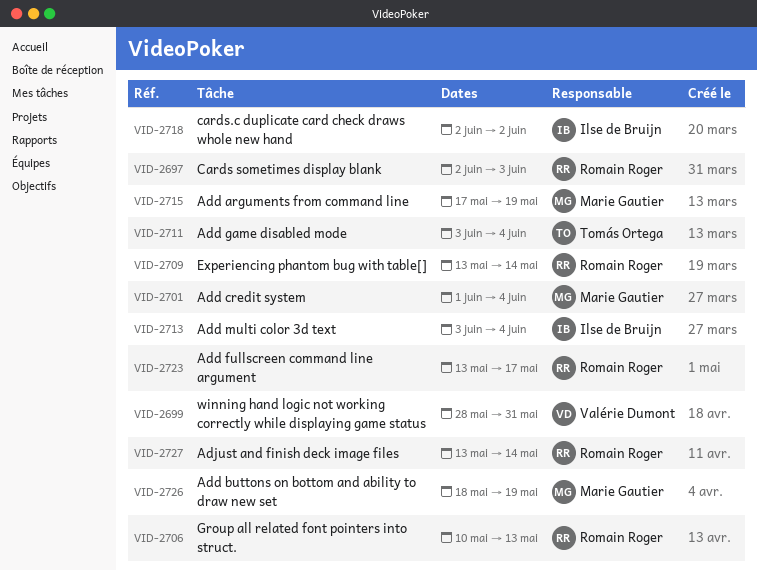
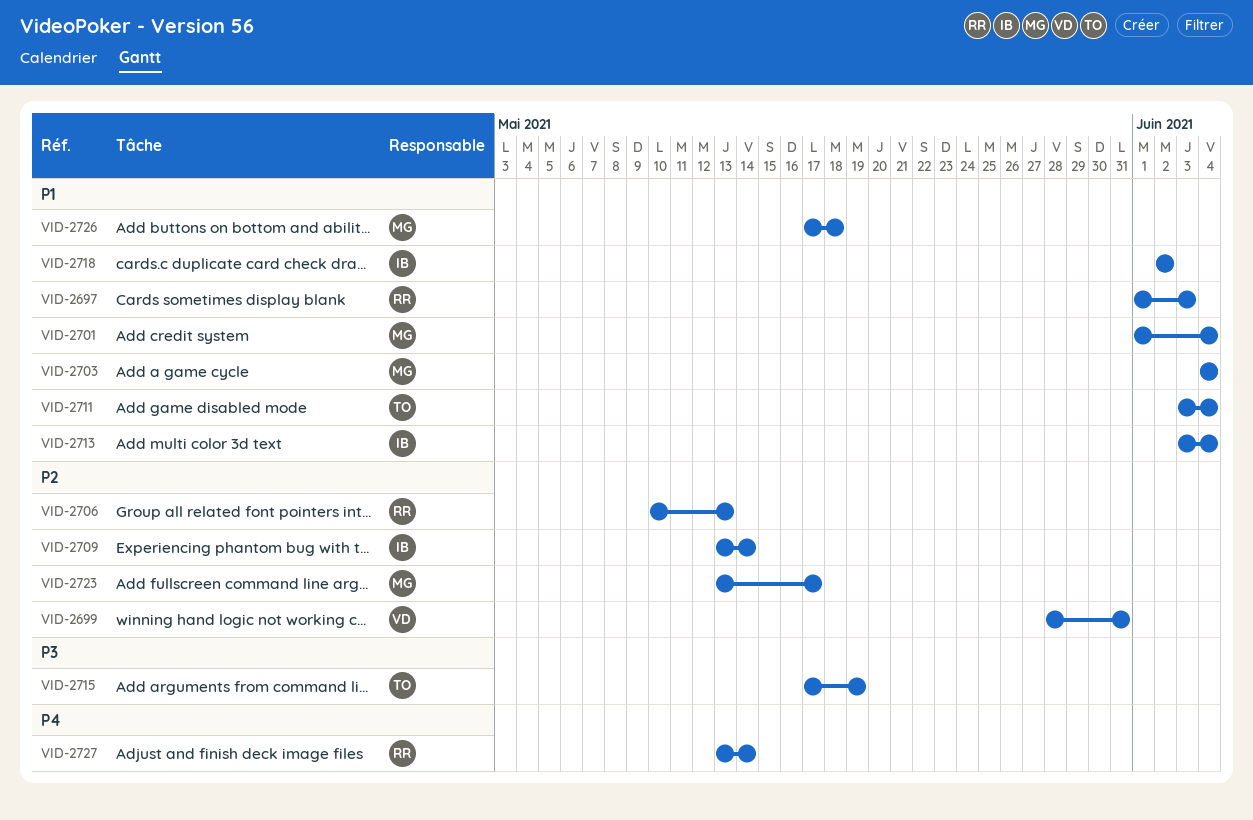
VID-2697, start: Jun 2 -> Jun 1
VID-2703: none -> present
VID-2709, owner: Romain Roger -> Ilse de Bruijn
VID-2715, owner: Marie Gautier -> Tomás Ortega
VID-2723, owner: Romain Roger -> Marie Gautier
VID-2726, start: May 18 -> May 17
VID-2726, due: May 19 -> May 18

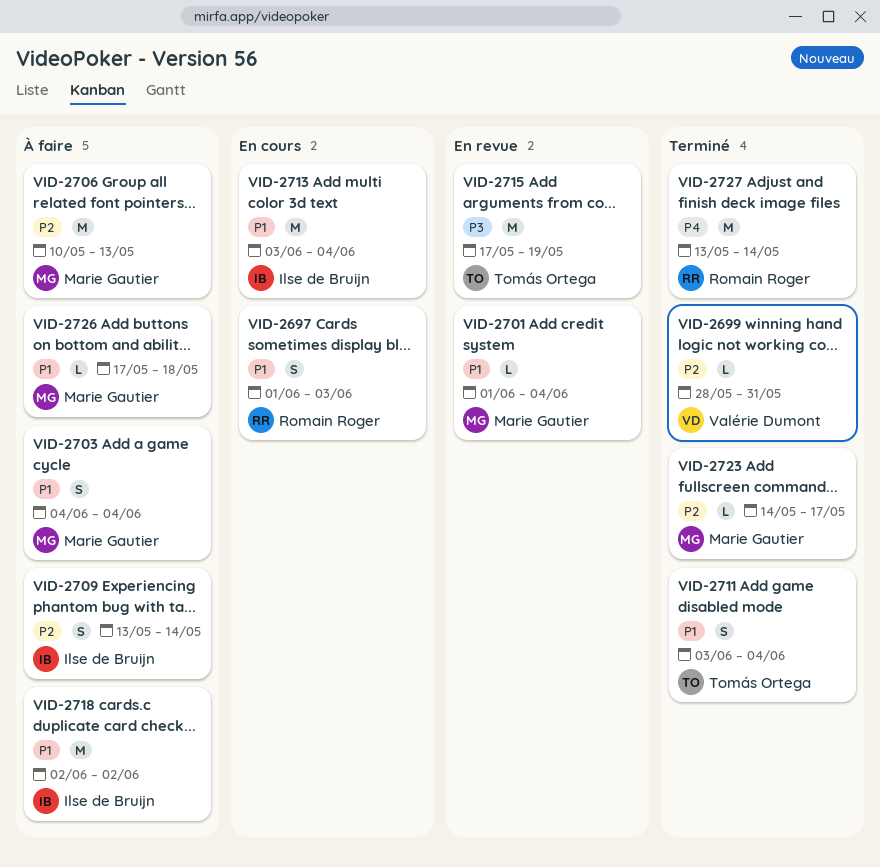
VID-2706, owner: Romain Roger -> Marie Gautier
VID-2723, start: May 13 -> May 14

